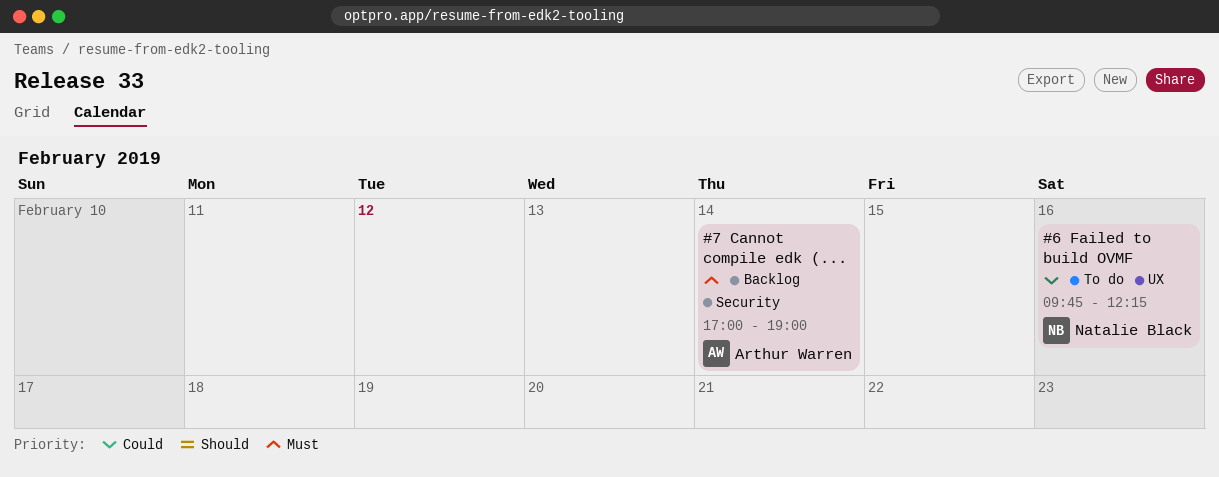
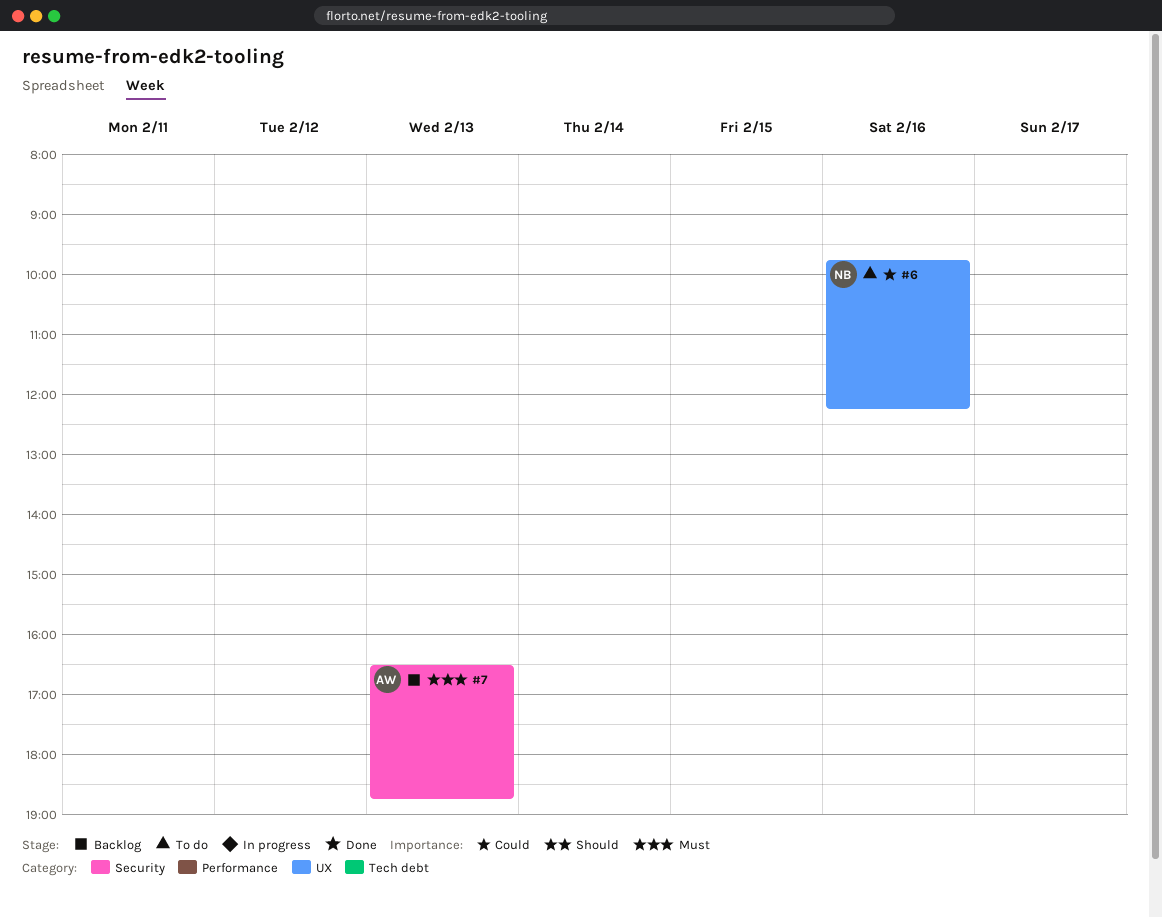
#7, day: Feb 14 -> Feb 13
#7, begins: 17:00 -> 16:30
#7, ends: 19:00 -> 18:45

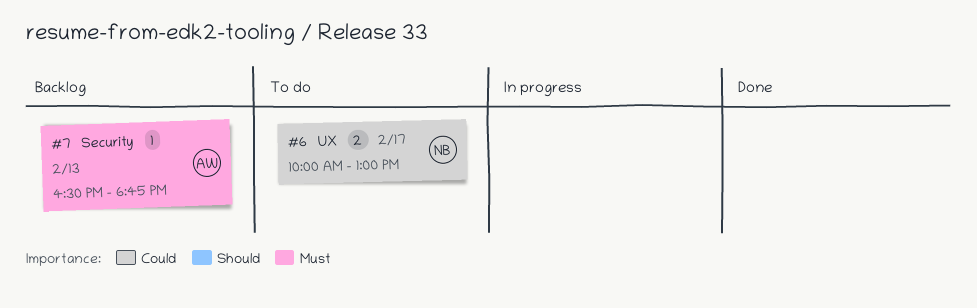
#6, day: Feb 16 -> Feb 17
#6, begins: 09:45 -> 10:00
#6, ends: 12:15 -> 13:00

